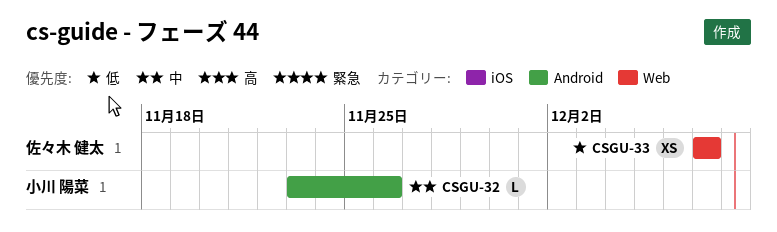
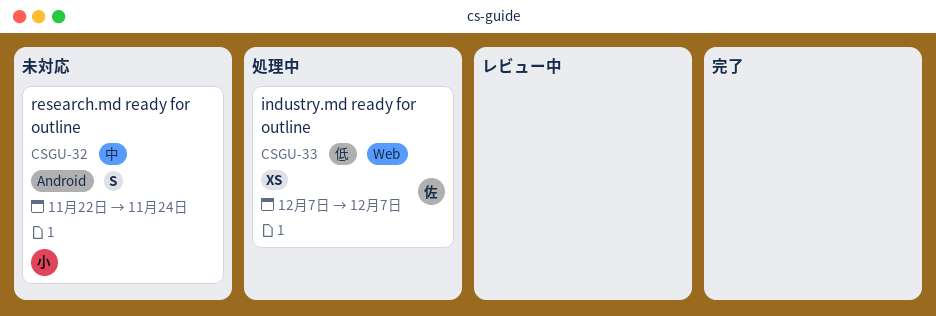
CSGU-32, estimate: L -> S
CSGU-32, start: Nov 23 -> Nov 22
CSGU-32, due: Nov 26 -> Nov 24

